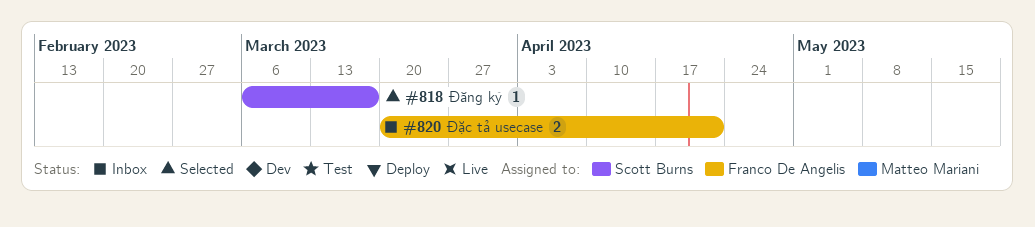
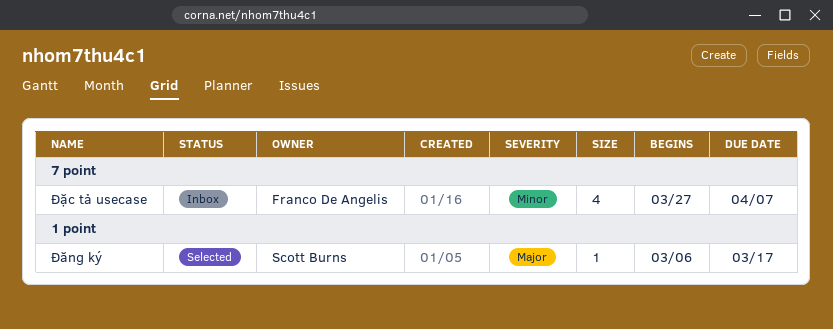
Đặc tả usecase, estimate: 2 -> 4
Đặc tả usecase, start: Mar 20 -> Mar 27
Đặc tả usecase, due: Apr 21 -> Apr 7

